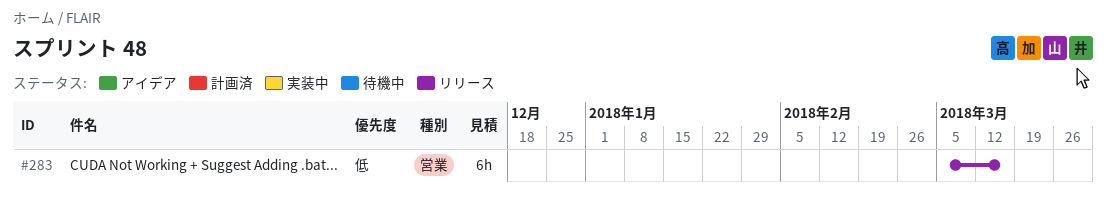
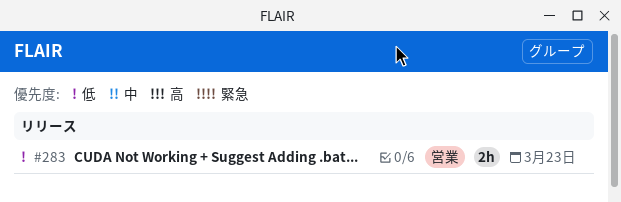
#283, estimate: 6h -> 2h
#283, due: Mar 16 -> Mar 23

